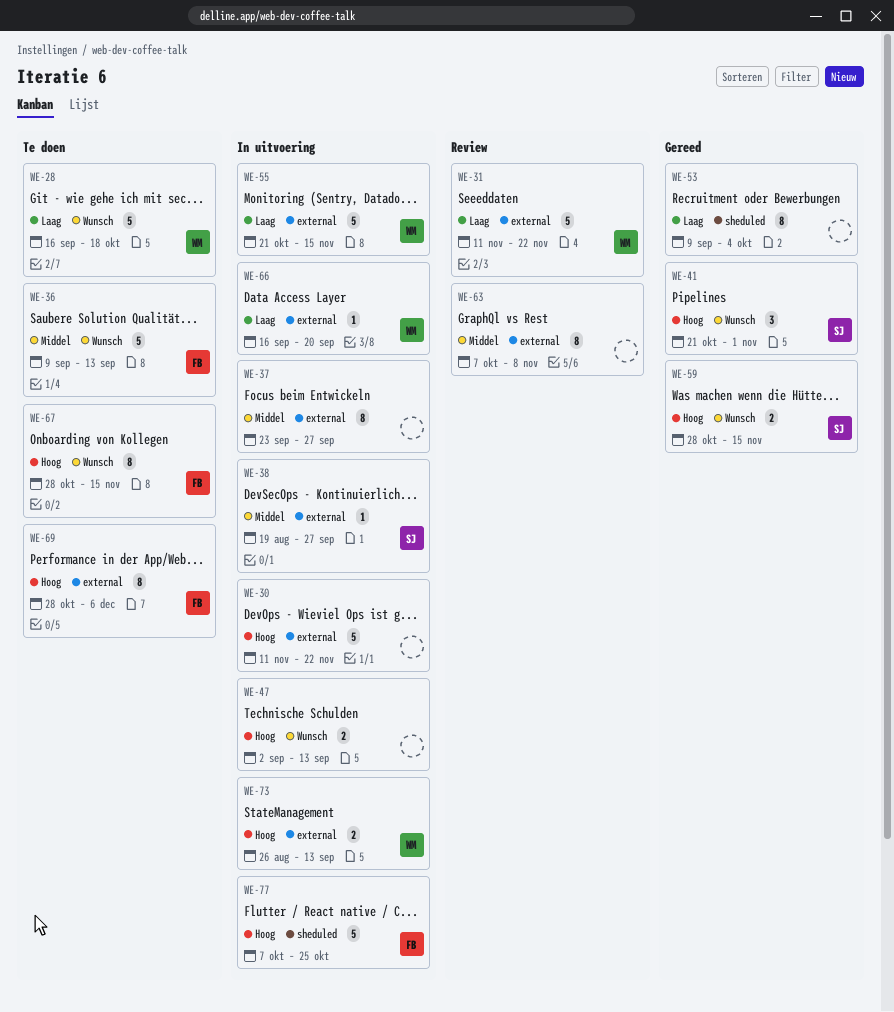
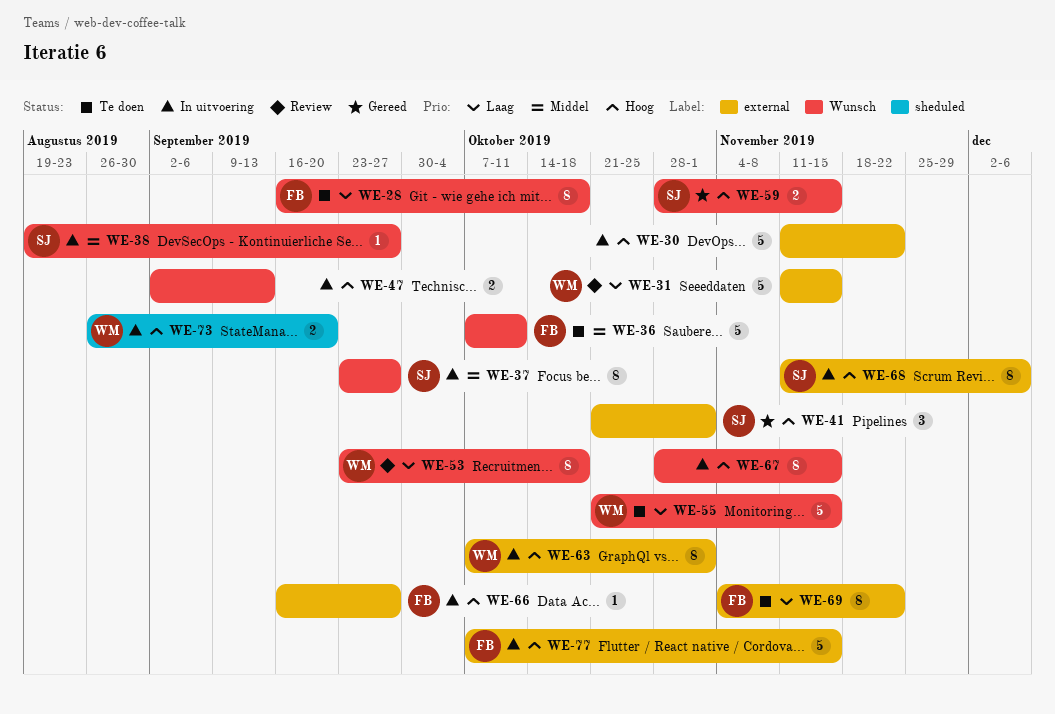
WE-28, owner: WM -> FB
WE-28, estimate: 5 -> 8
WE-31, due: Nov 22 -> Nov 15
WE-36, start: Sep 9 -> Oct 7
WE-36, due: Sep 13 -> Oct 11
WE-37, owner: none -> SJ
WE-37, label: external -> Wunsch
WE-38, label: external -> Wunsch
WE-41, label: Wunsch -> external
WE-53, status: Gereed -> Review
WE-53, owner: none -> WM
WE-53, label: sheduled -> Wunsch
WE-53, start: Sep 9 -> Sep 23
WE-53, due: Oct 4 -> Oct 18
WE-55, status: In uitvoering -> Te doen
WE-55, label: external -> Wunsch
WE-63, status: Review -> In uitvoering
WE-63, owner: none -> WM
WE-63, priority: Middel -> Hoog
WE-63, due: Nov 8 -> Nov 1
WE-66, owner: WM -> FB
WE-66, priority: Laag -> Hoog
WE-66, due: Sep 20 -> Sep 27
WE-67, status: Te doen -> In uitvoering
WE-67, owner: FB -> none
WE-68: none -> present
WE-69, priority: Hoog -> Laag
WE-69, start: Oct 28 -> Nov 4
WE-69, due: Dec 6 -> Nov 22
WE-73, label: external -> sheduled
WE-73, due: Sep 13 -> Sep 20
WE-77, label: sheduled -> external
WE-77, due: Oct 25 -> Nov 15

